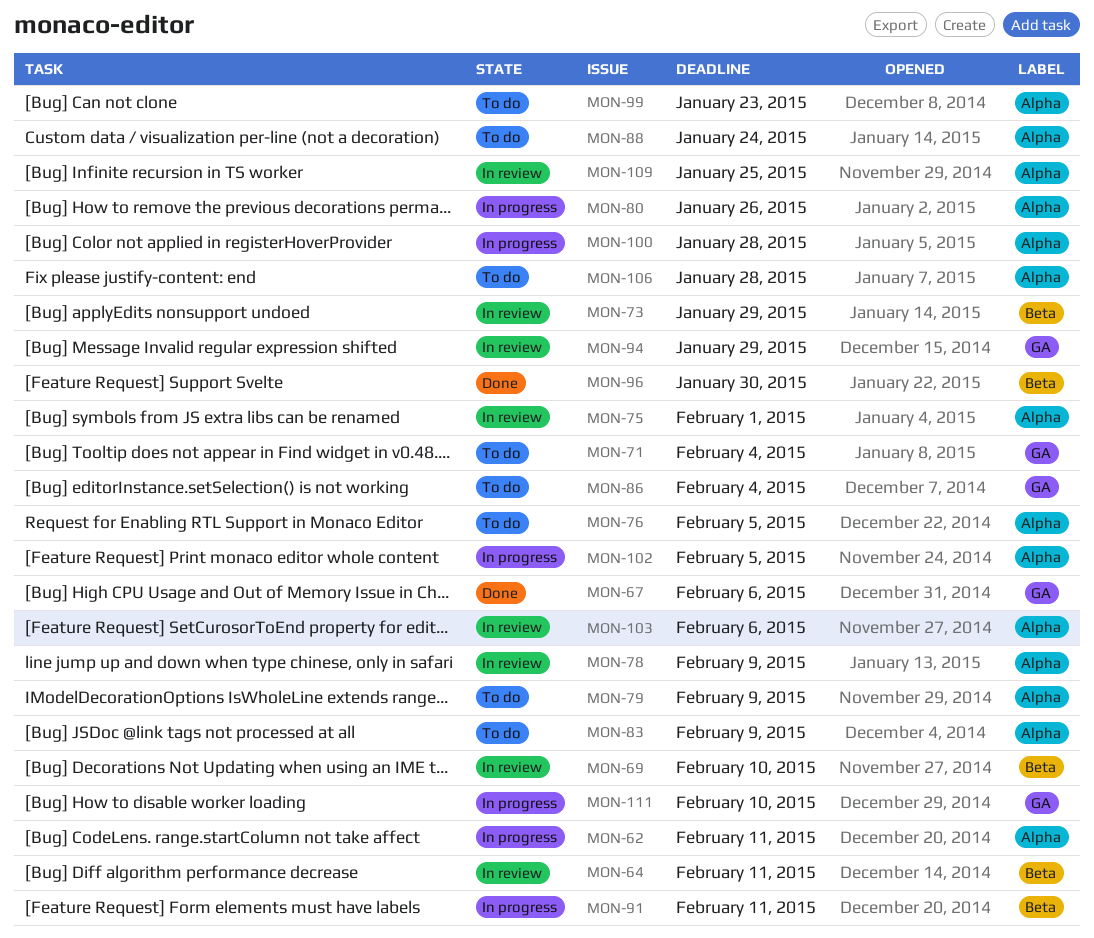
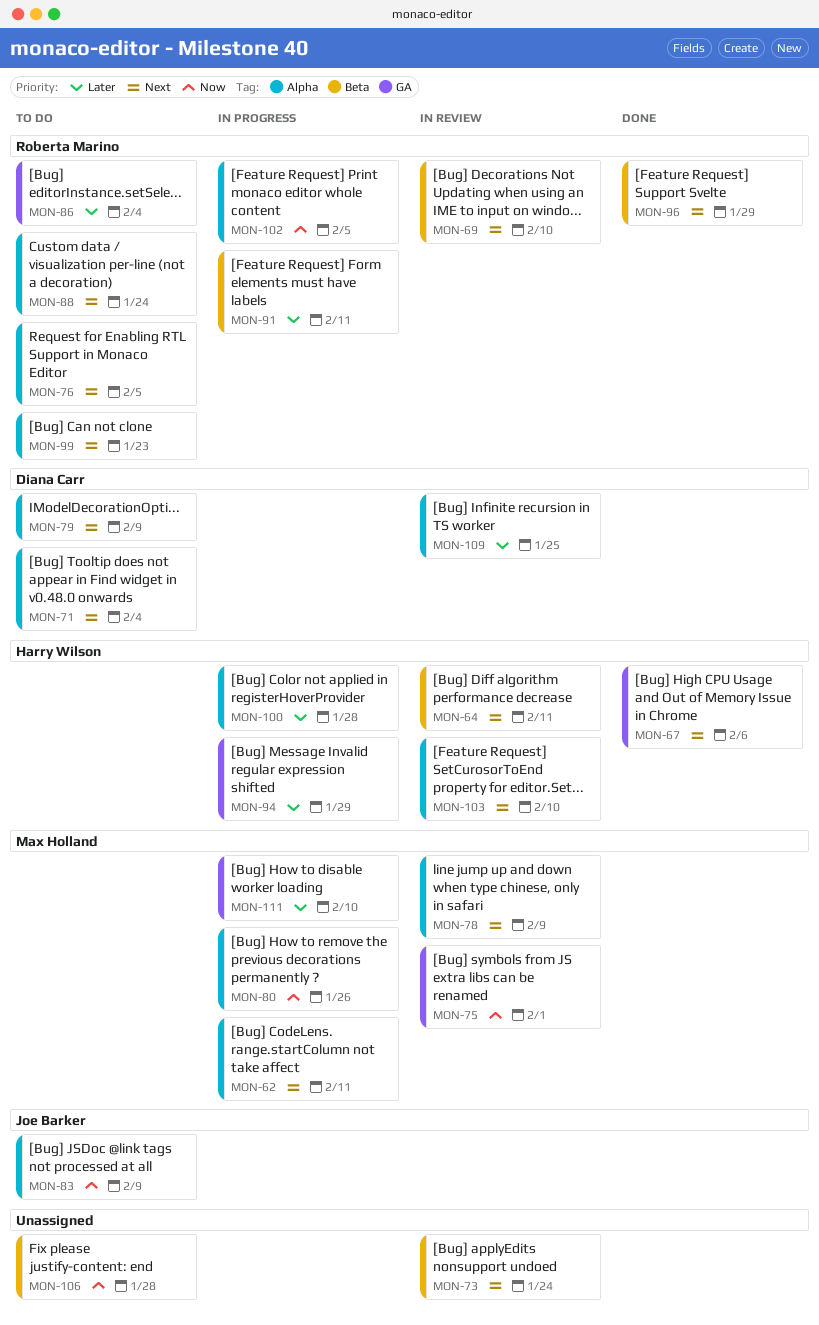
MON-71, label: GA -> Alpha
MON-73, due: Jan 29 -> Jan 24
MON-75, label: Alpha -> GA
MON-94, status: In review -> In progress
MON-96, due: Jan 30 -> Jan 29
MON-103, due: Feb 6 -> Feb 10
MON-106, label: Alpha -> Beta

